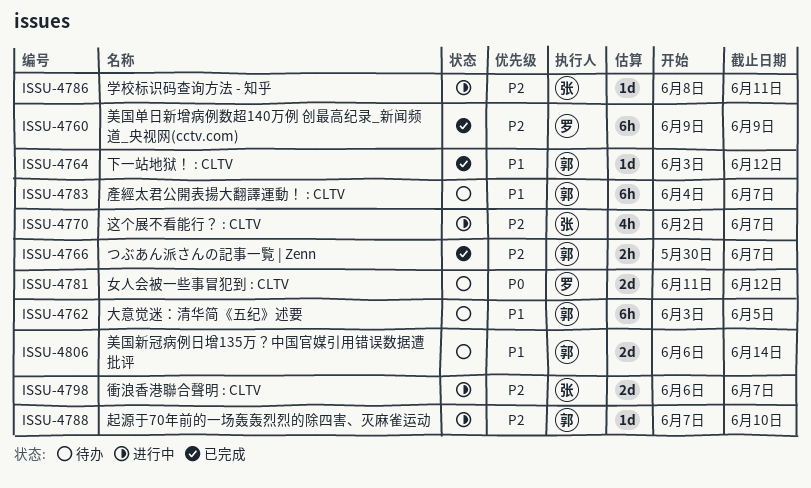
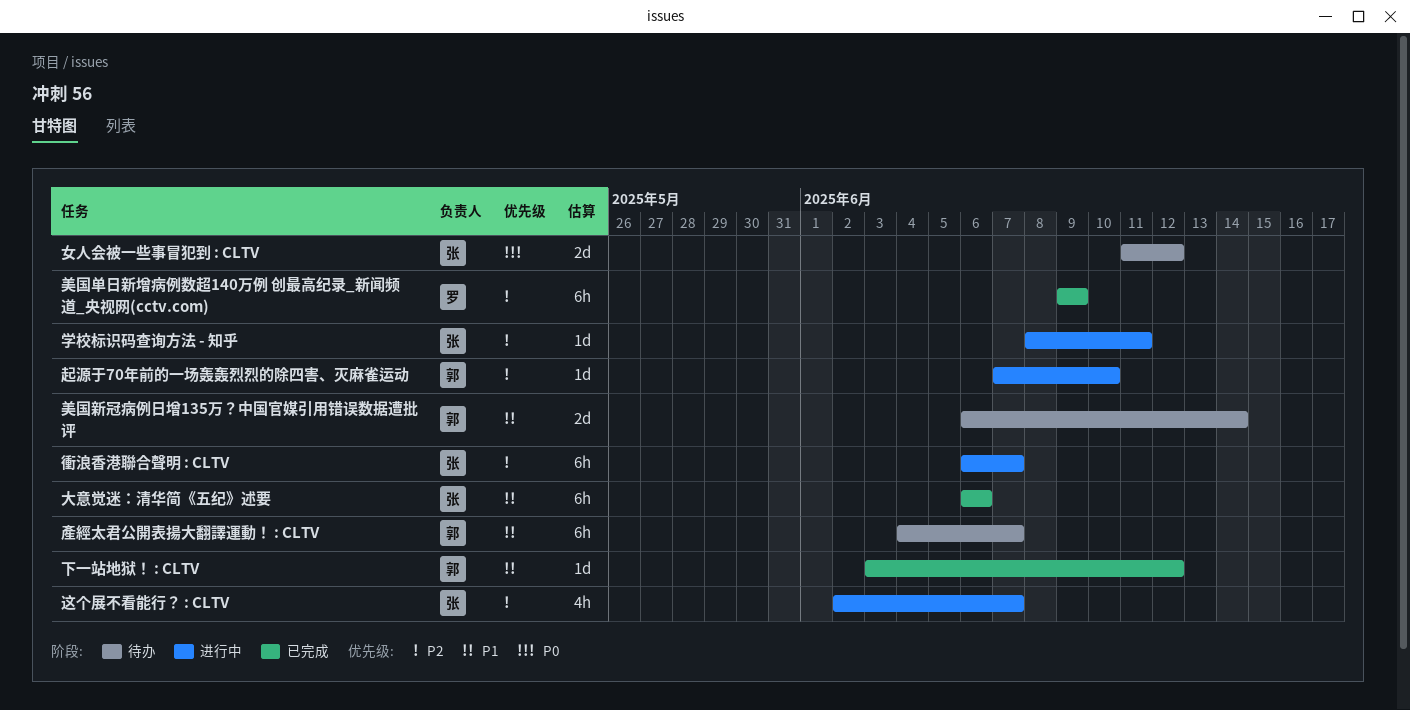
つぶあん派さんの記事一覧 | Zenn: present -> none
大意觉迷：清华简《五纪》述要, status: 待办 -> 已完成
大意觉迷：清华简《五纪》述要, owner: 郭 -> 张
大意觉迷：清华简《五纪》述要, start: Jun 3 -> Jun 6
大意觉迷：清华简《五纪》述要, due: Jun 5 -> Jun 6
女人会被一些事冒犯到 : CLTV, owner: 罗 -> 张
衝浪香港聯合聲明 : CLTV, estimate: 2d -> 6h

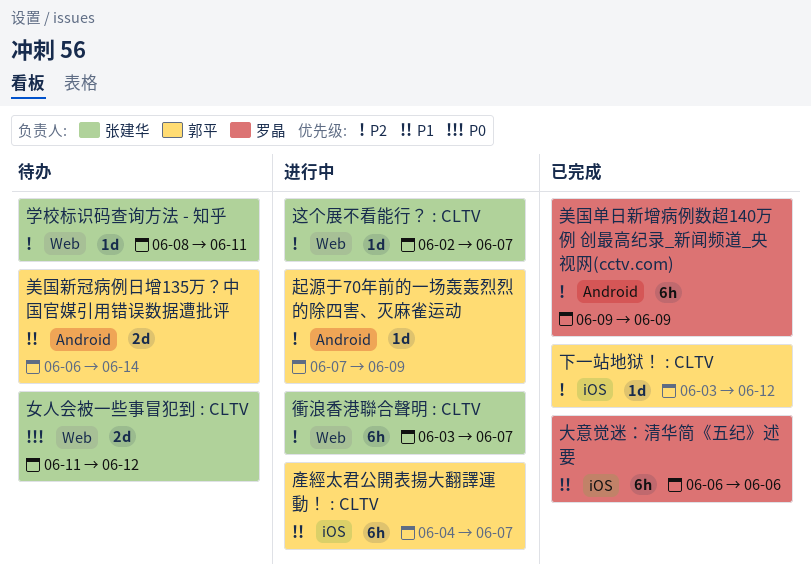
下一站地狱！ : CLTV, priority: P1 -> P2
大意觉迷：清华简《五纪》述要, owner: 张建华 -> 罗晶
学校标识码查询方法 - 知乎, status: 进行中 -> 待办
產經太君公開表揚大翻譯運動！ : CLTV, status: 待办 -> 进行中
衝浪香港聯合聲明 : CLTV, start: Jun 6 -> Jun 3
起源于70年前的一场轰轰烈烈的除四害、灭麻雀运动, due: Jun 10 -> Jun 9
这个展不看能行？ : CLTV, estimate: 4h -> 1d

